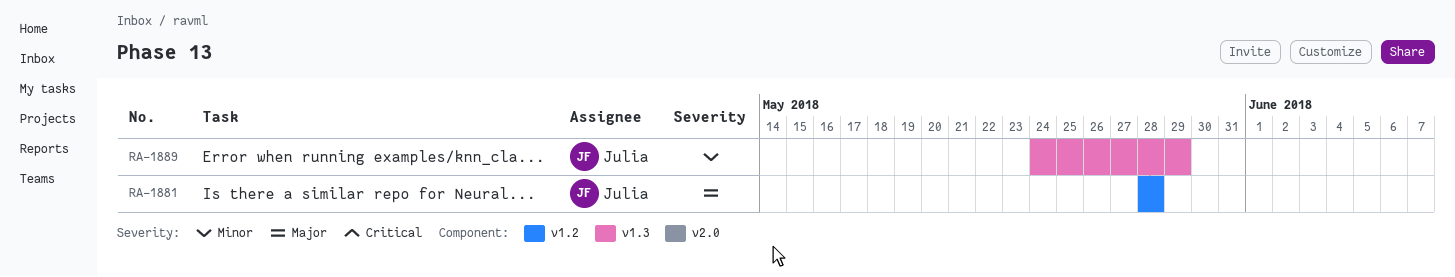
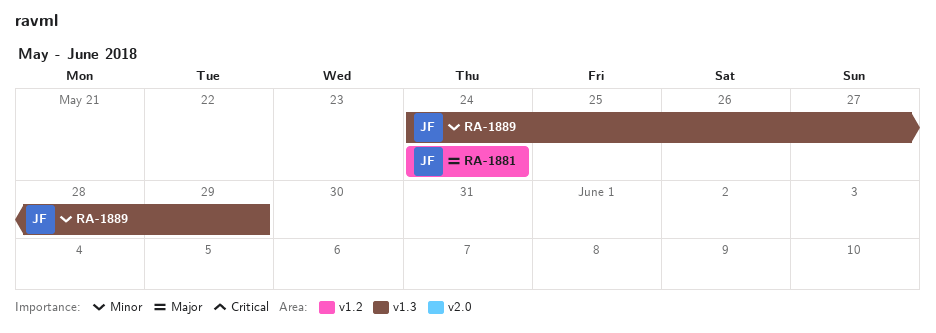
RA-1881, start: May 28 -> May 24
RA-1881, due: May 28 -> May 24

